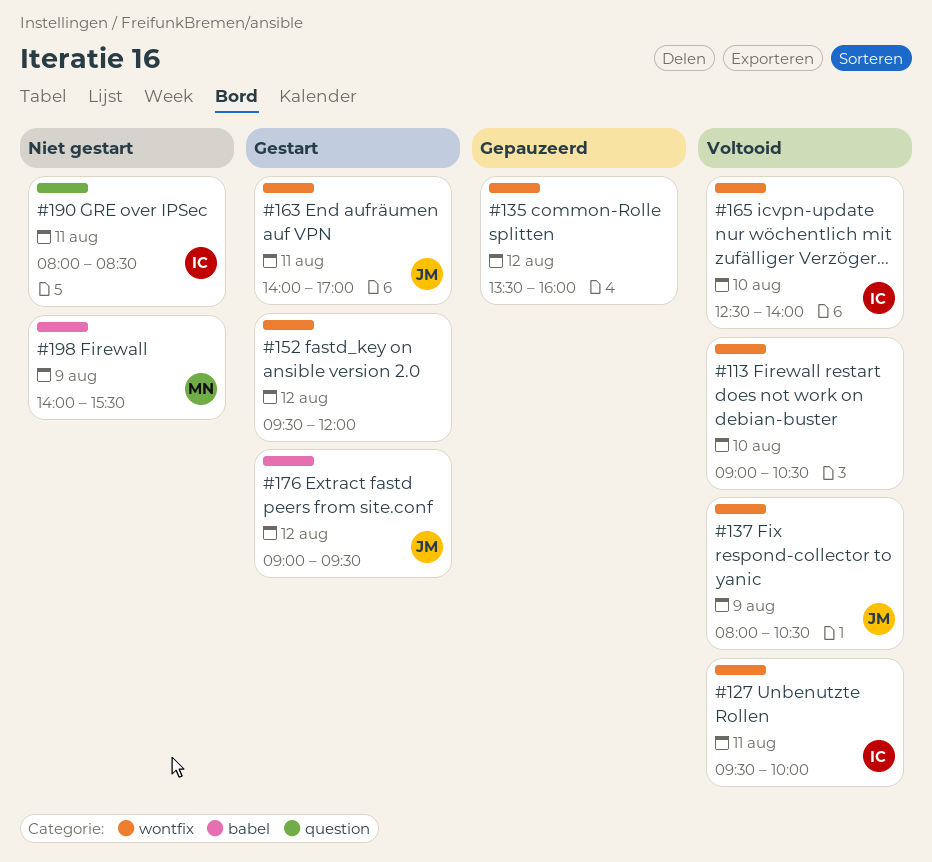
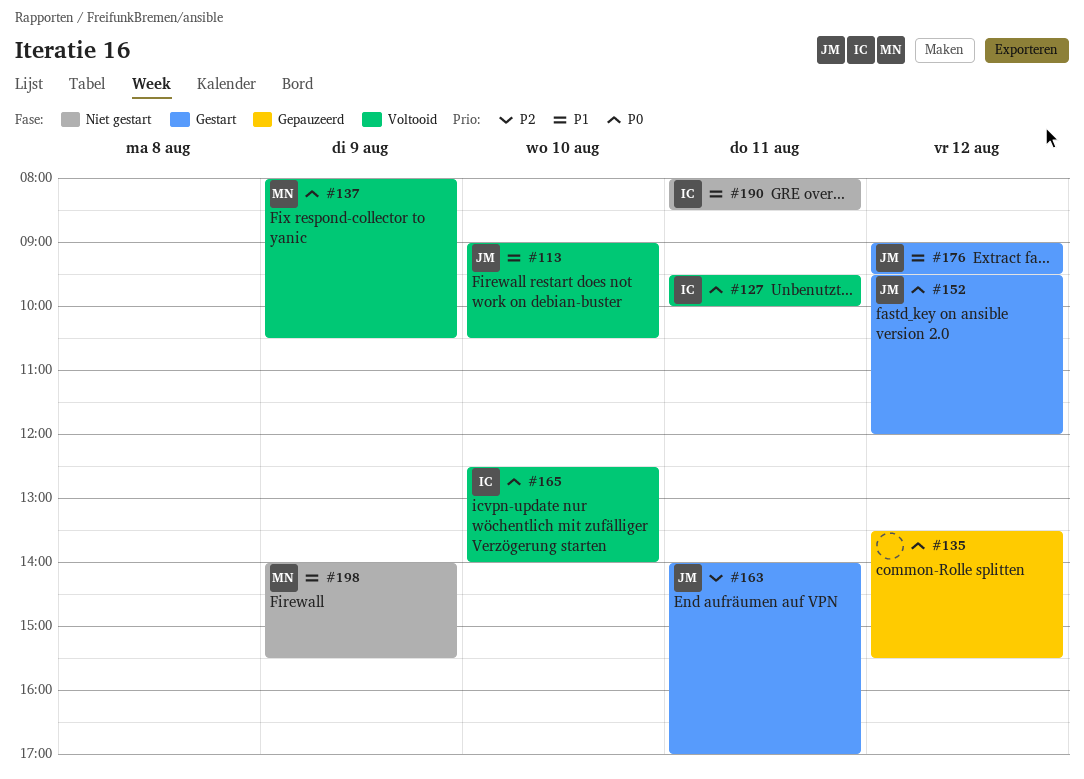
#113, owner: none -> JM
#135, ends: 16:00 -> 15:30
#137, owner: JM -> MN
#152, owner: none -> JM

